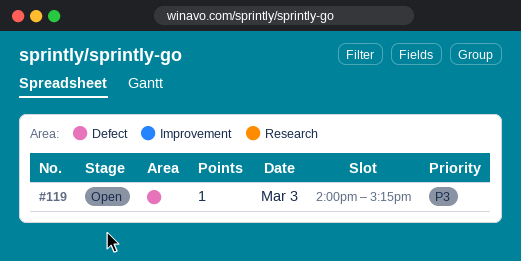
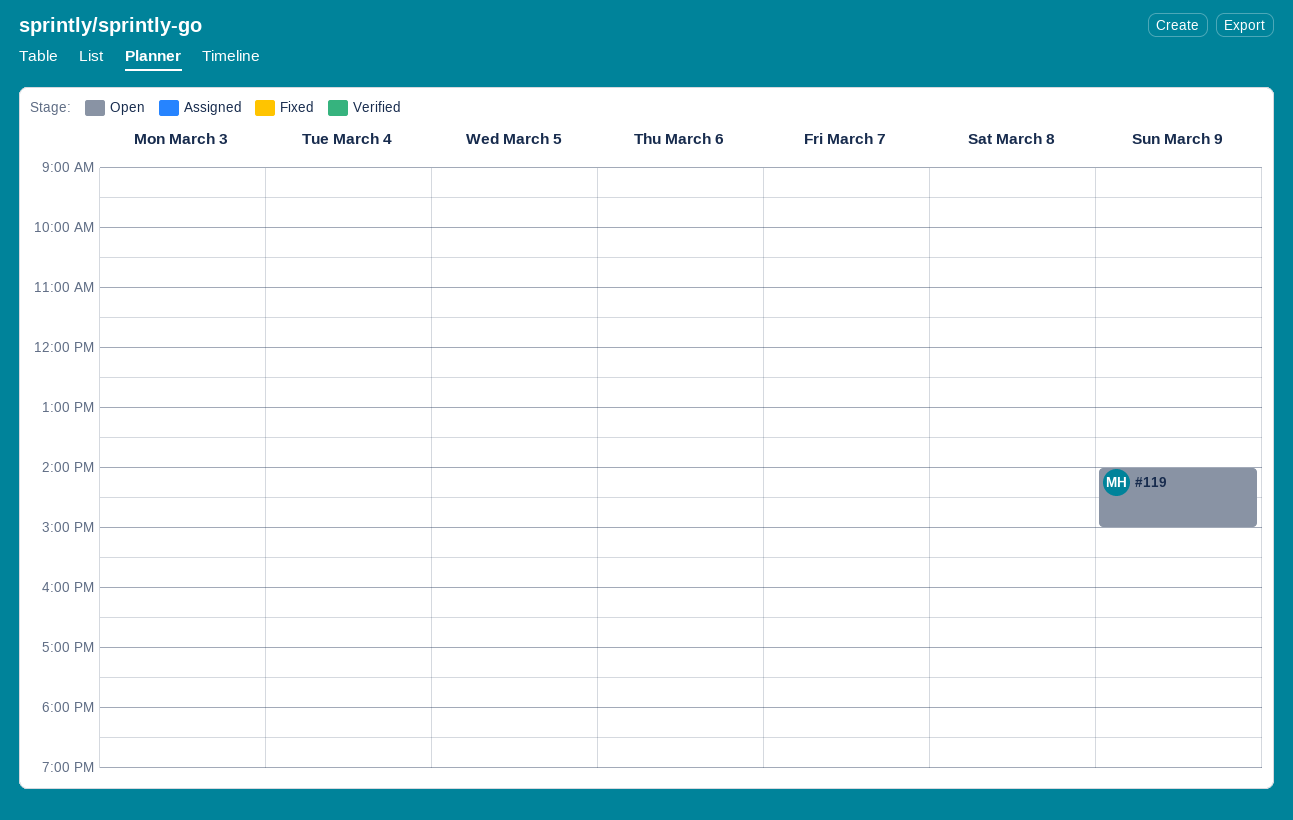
#119, day: Mar 3 -> Mar 9
#119, ends: 15:15 -> 15:00

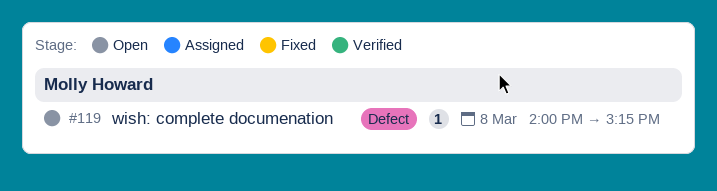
#119, day: Mar 9 -> Mar 8
#119, ends: 15:00 -> 15:15

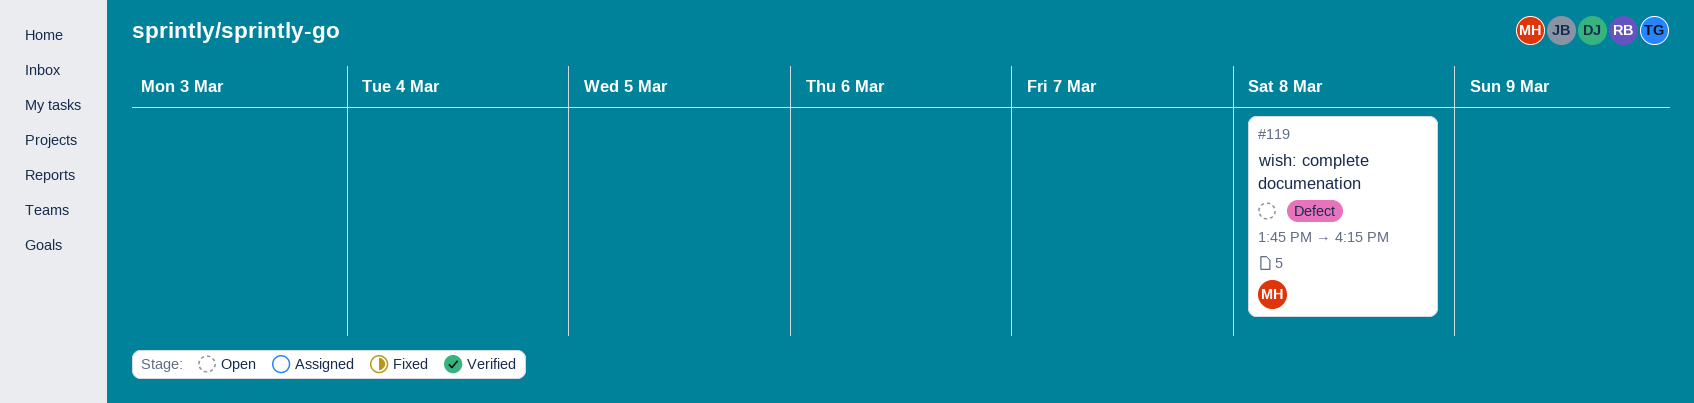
#119, begins: 14:00 -> 13:45
#119, ends: 15:15 -> 16:15

